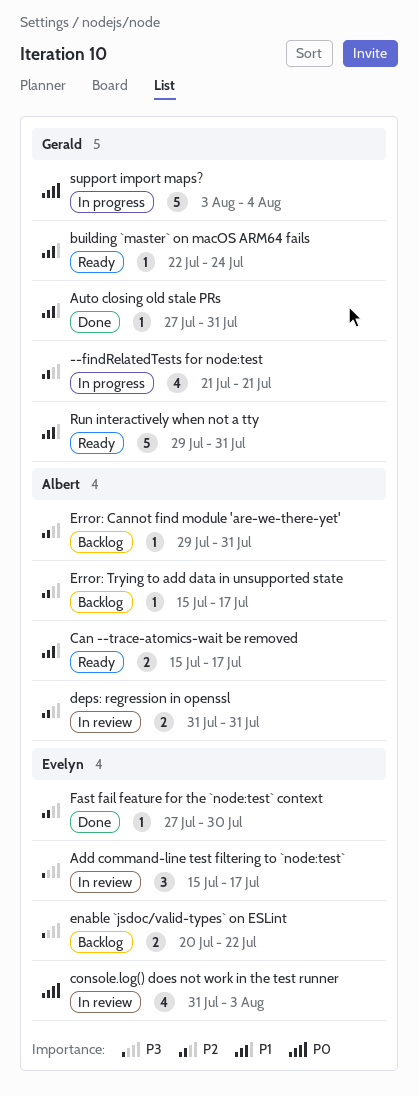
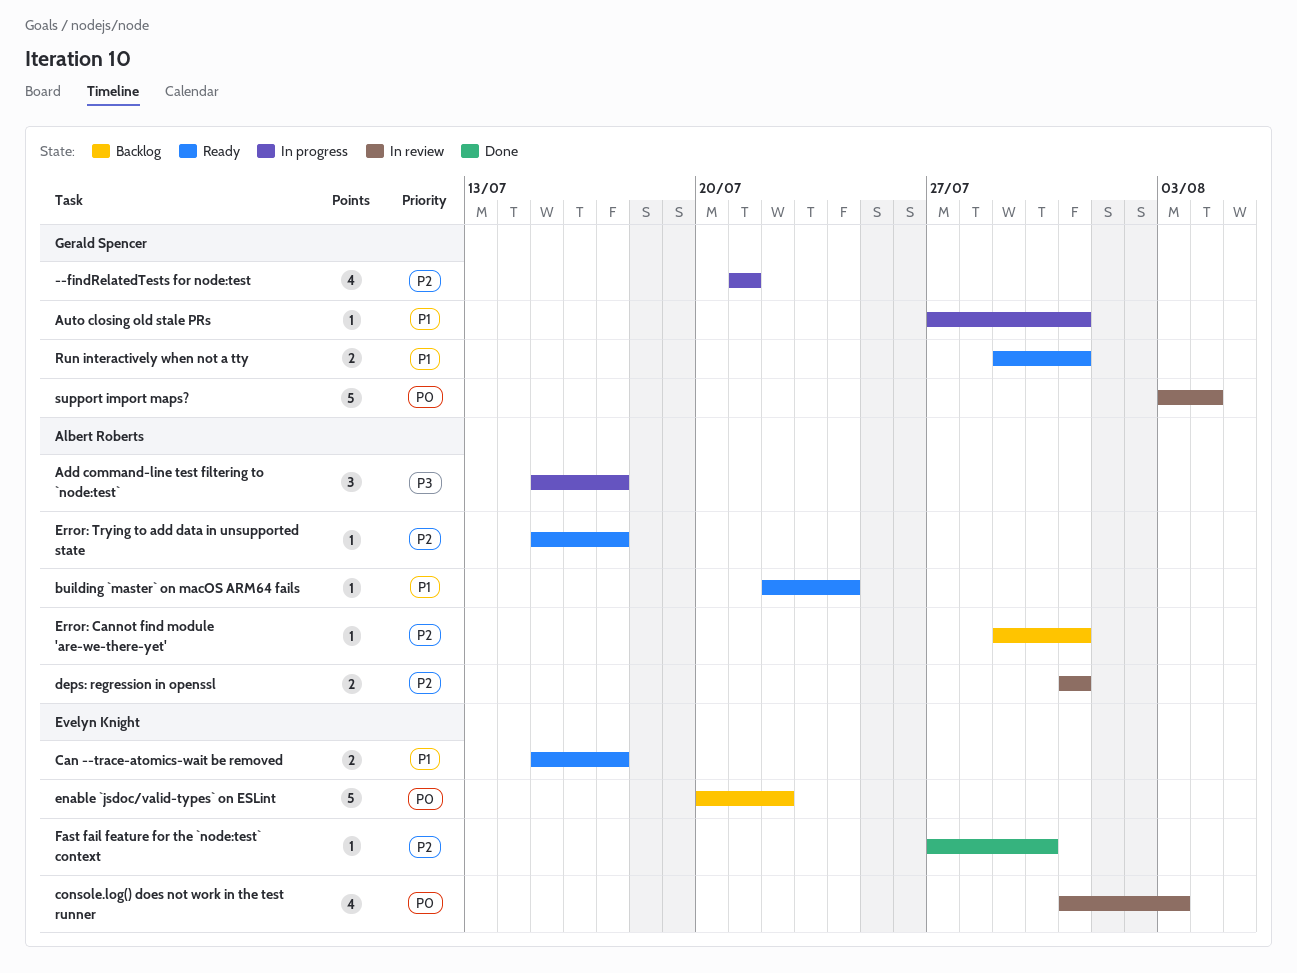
Add command-line test filtering to `node:test`, status: In review -> In progress
Add command-line test filtering to `node:test`, owner: Evelyn Knight -> Albert Roberts
Auto closing old stale PRs, status: Done -> In progress
building `master` on macOS ARM64 fails, owner: Gerald Spencer -> Albert Roberts
Can --trace-atomics-wait be removed, owner: Albert Roberts -> Evelyn Knight
enable `jsdoc/valid-types` on ESLint, priority: P3 -> P0
enable `jsdoc/valid-types` on ESLint, estimate: 2 -> 5
Error: Trying to add data in unsupported state, status: Backlog -> Ready
Run interactively when not a tty, estimate: 5 -> 2
support import maps?, status: In progress -> In review

